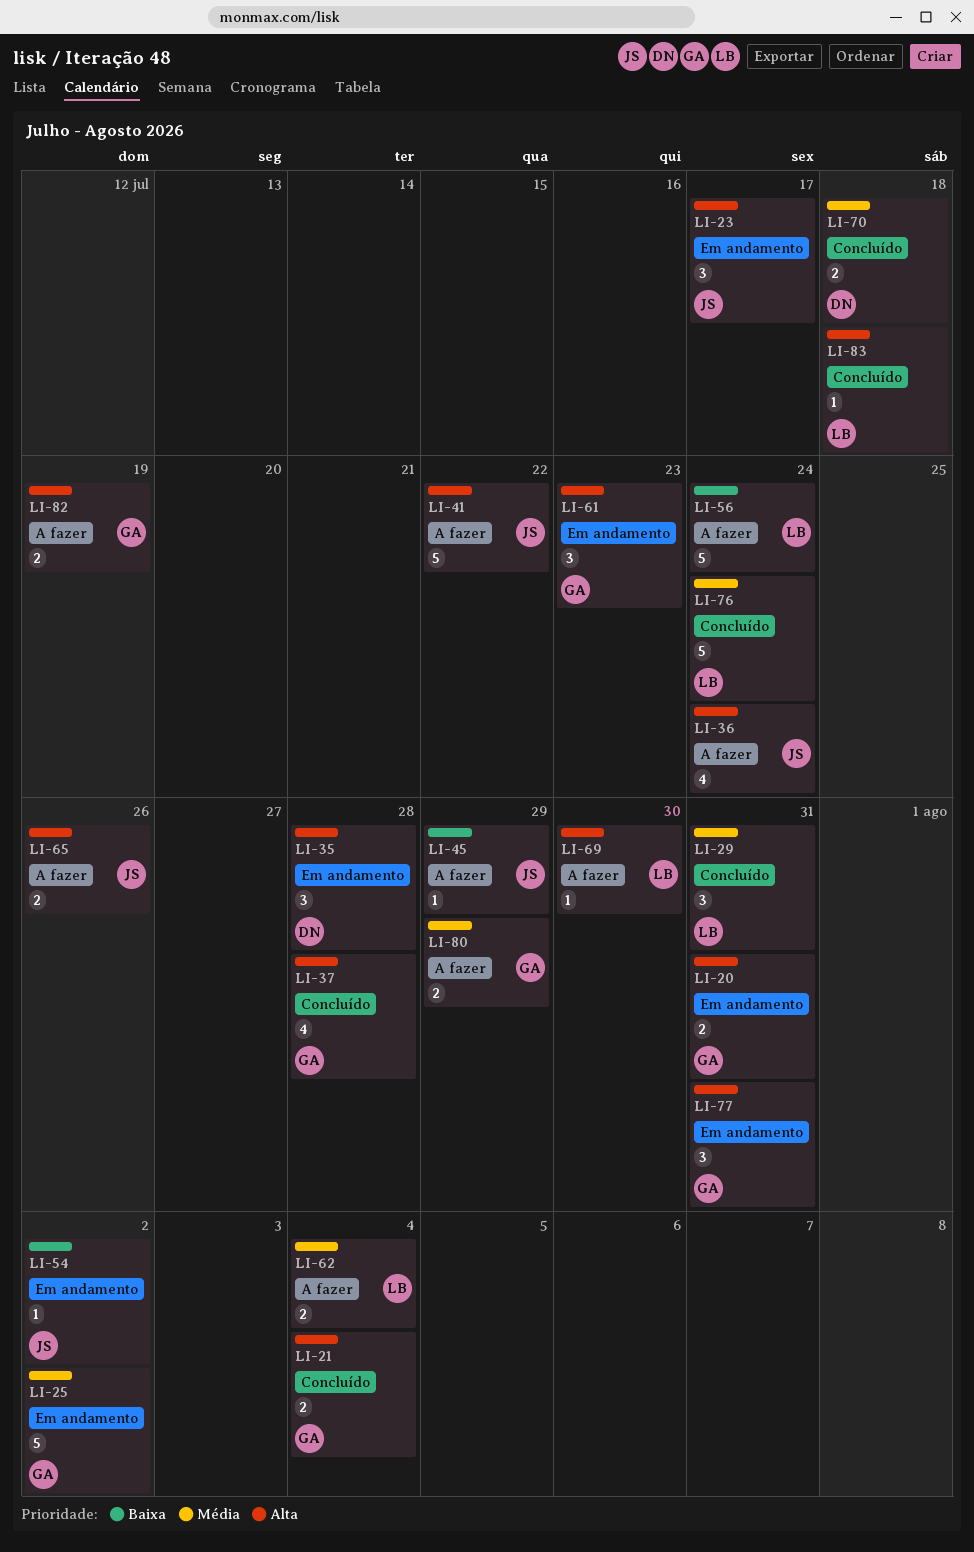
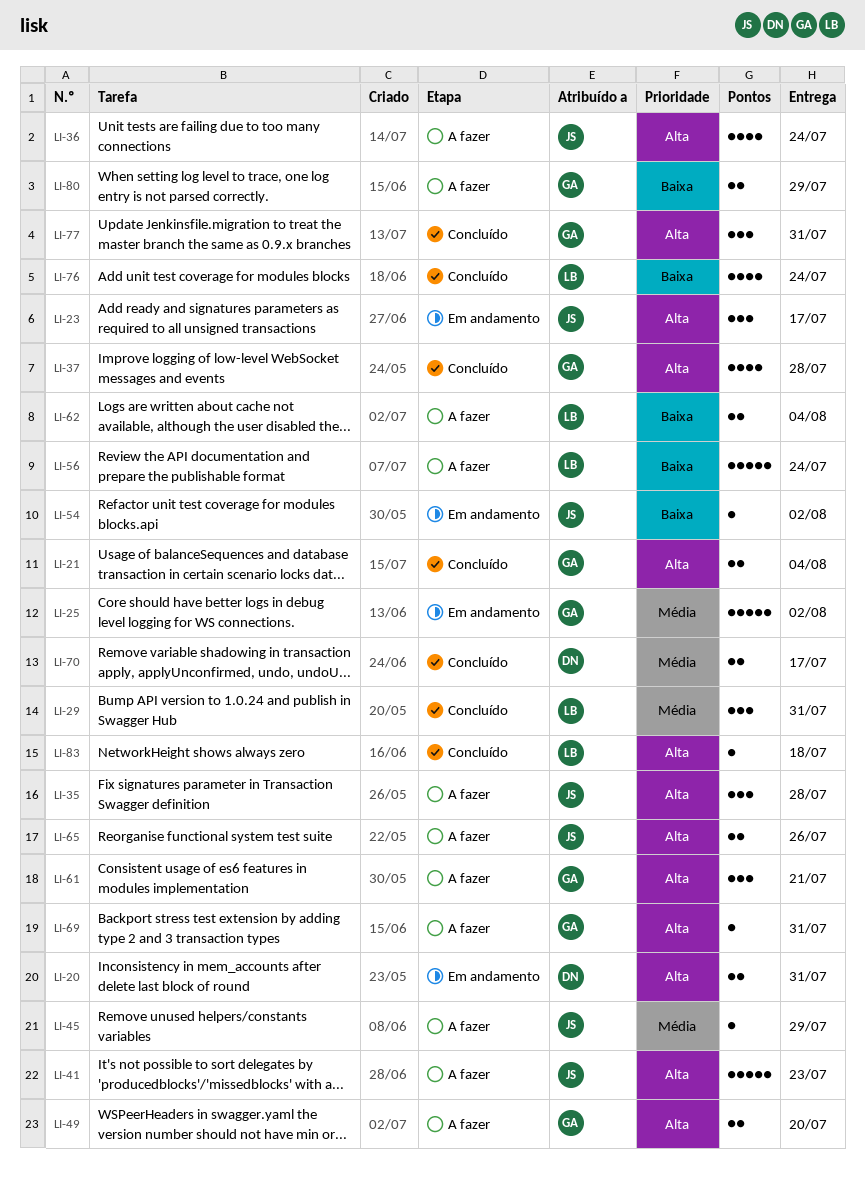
LI-20, owner: GA -> DN
LI-35, status: Em andamento -> A fazer
LI-35, owner: DN -> JS
LI-41, due: Jul 22 -> Jul 23
LI-45, priority: Baixa -> Média
LI-49: none -> present
LI-61, status: Em andamento -> A fazer
LI-61, due: Jul 23 -> Jul 21
LI-62, priority: Média -> Baixa
LI-69, owner: LB -> GA
LI-69, due: Jul 30 -> Jul 31
LI-70, due: Jul 18 -> Jul 17
LI-76, priority: Média -> Baixa
LI-76, estimate: 5 -> 4
LI-77, status: Em andamento -> Concluído
LI-80, priority: Média -> Baixa
LI-82: present -> none

